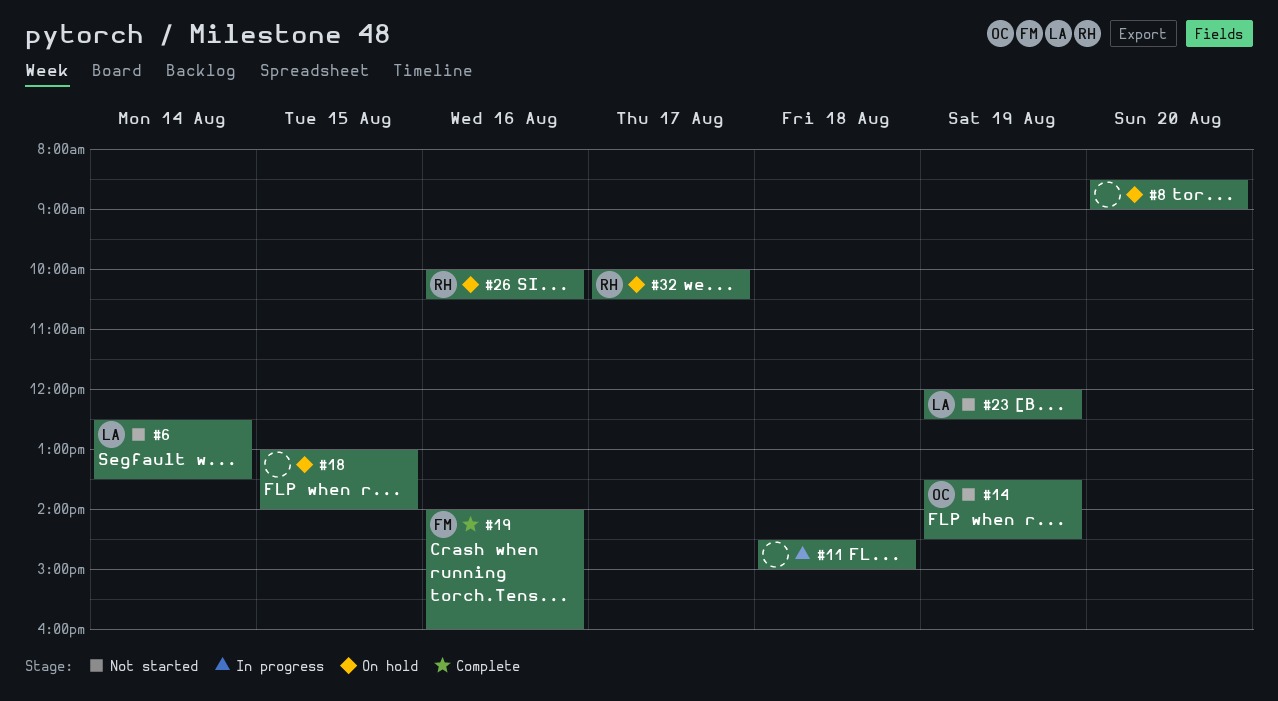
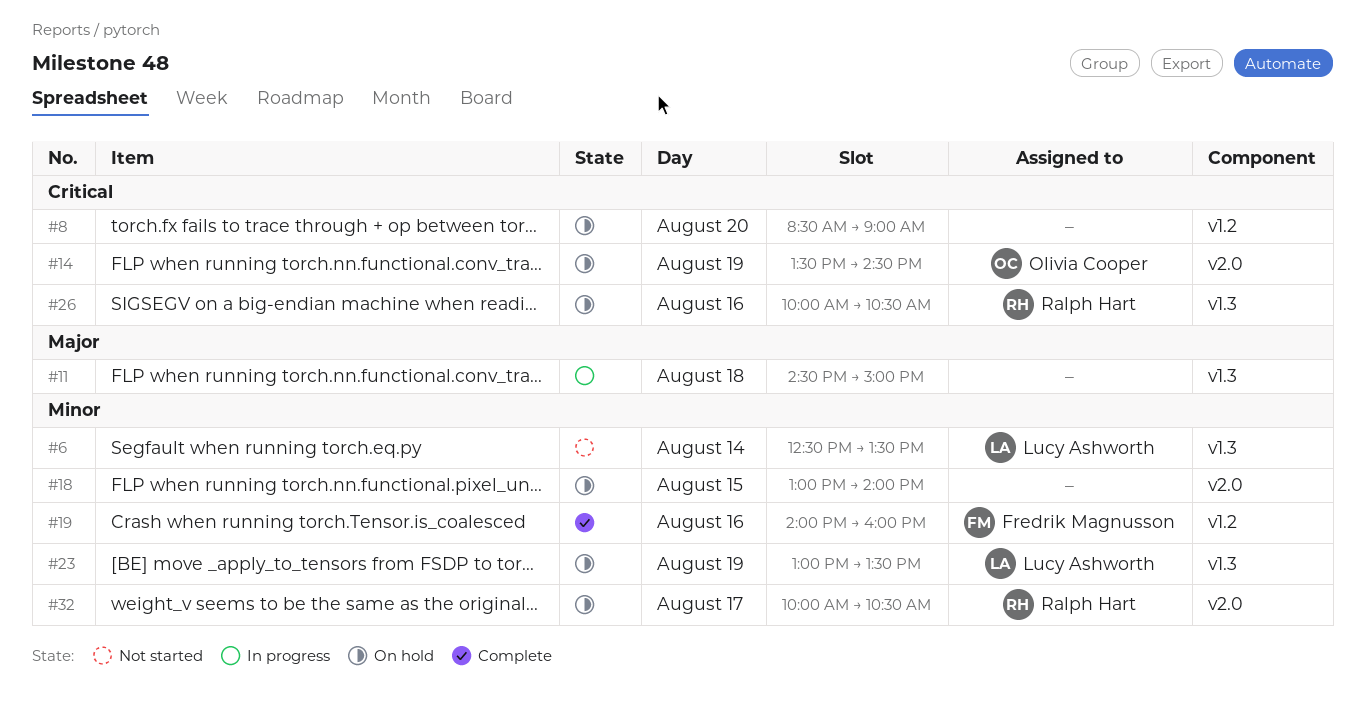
#14, status: Not started -> On hold
#23, status: Not started -> On hold
#23, begins: 12:00 -> 13:00
#23, ends: 12:30 -> 13:30

